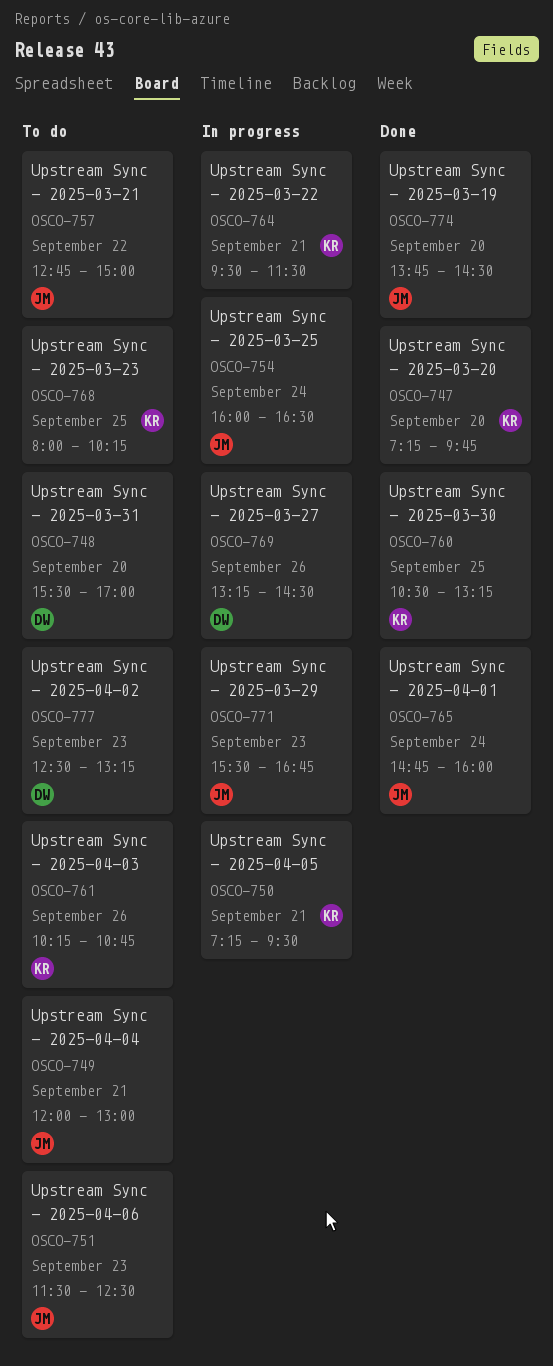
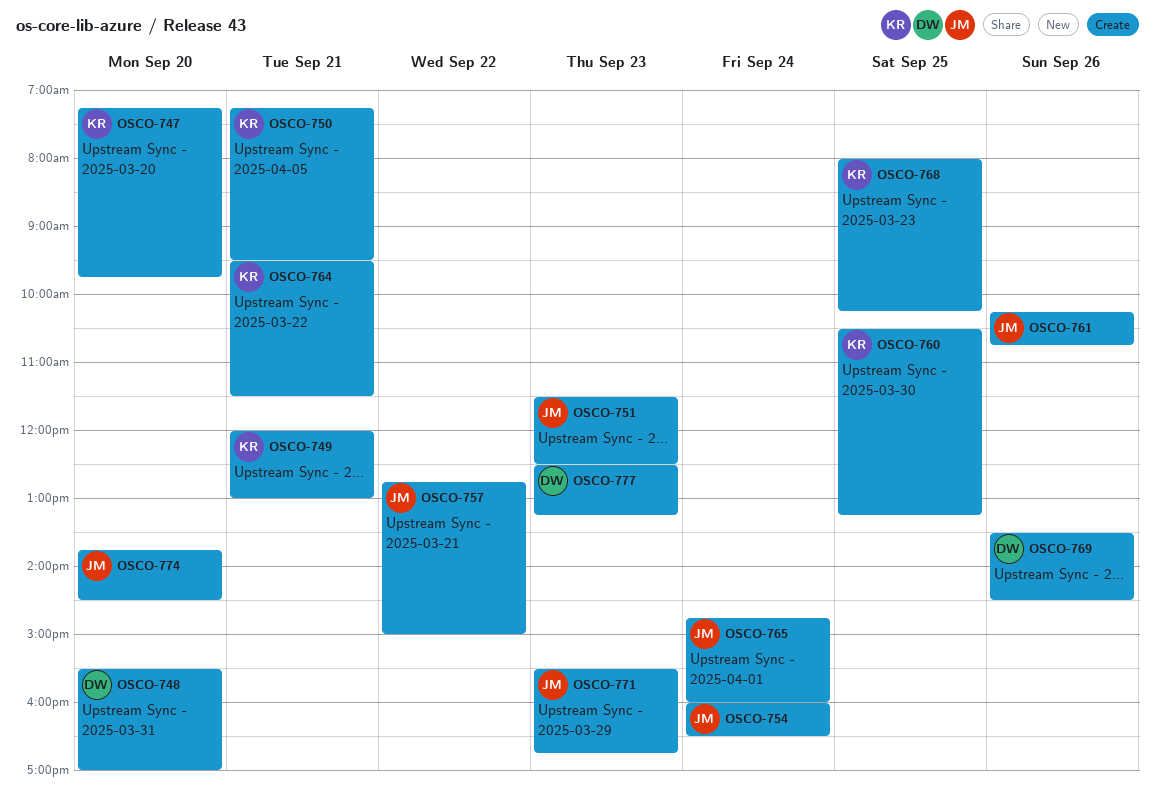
OSCO-749, owner: JM -> KR
OSCO-761, owner: KR -> JM
OSCO-769, begins: 13:15 -> 13:30

